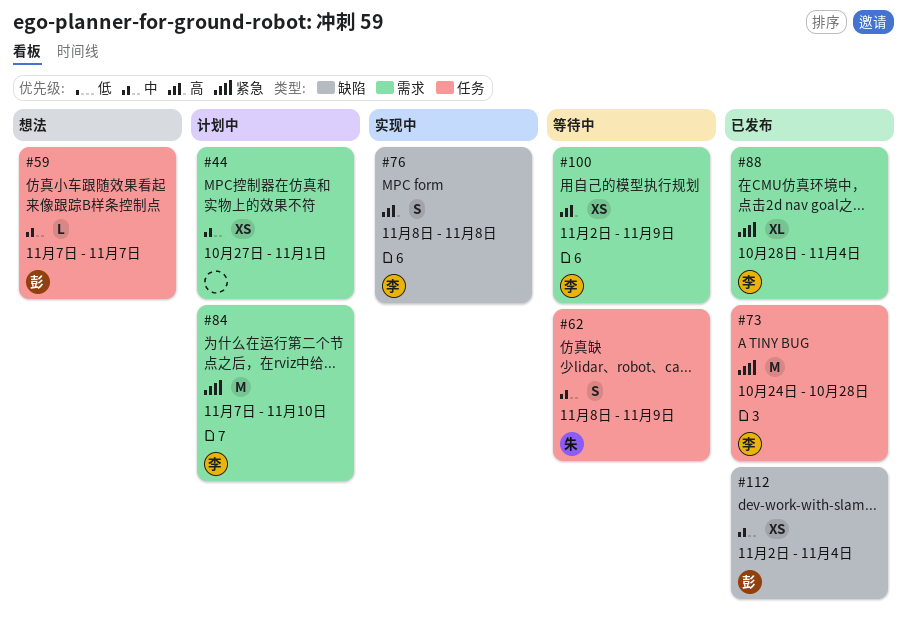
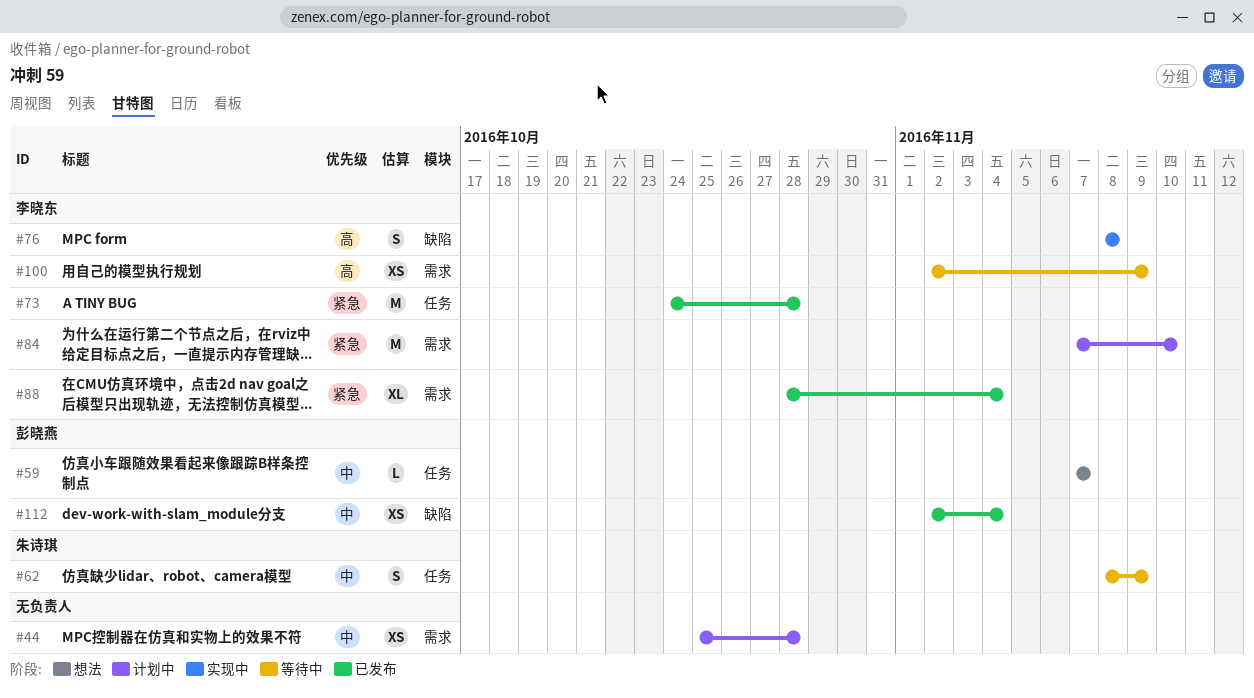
#44, start: Oct 27 -> Oct 25
#44, due: Nov 1 -> Oct 28

